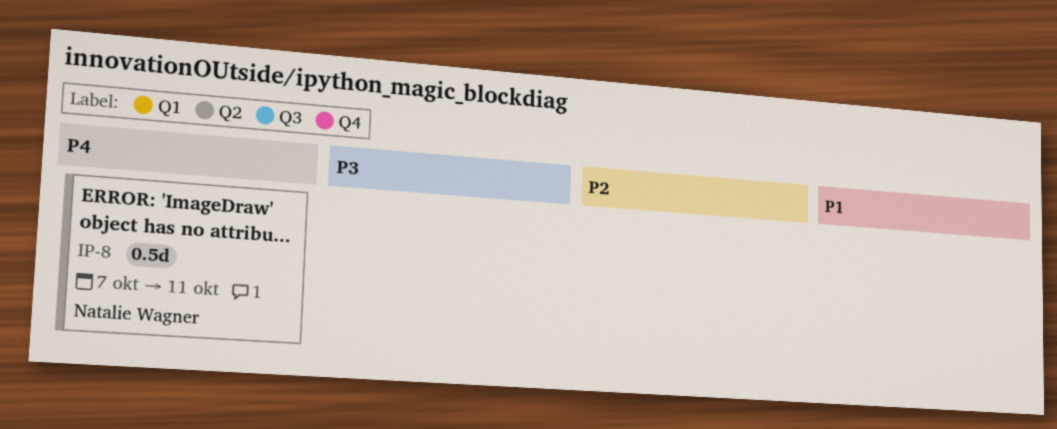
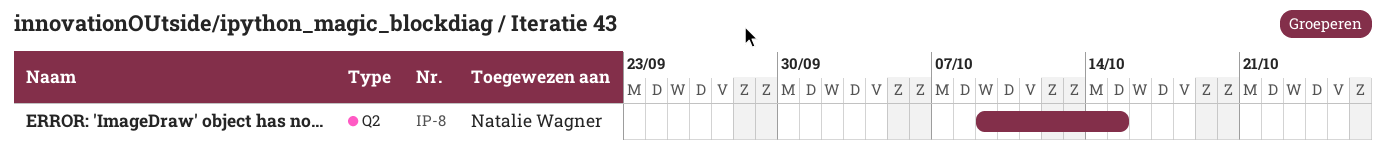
IP-8, start: Oct 7 -> Oct 9
IP-8, due: Oct 11 -> Oct 15

